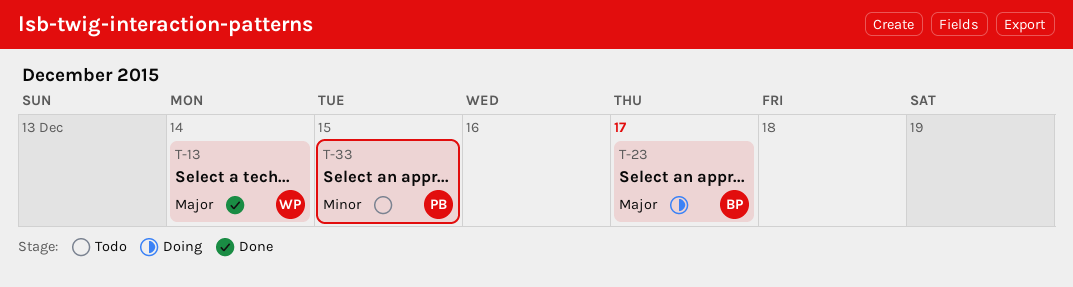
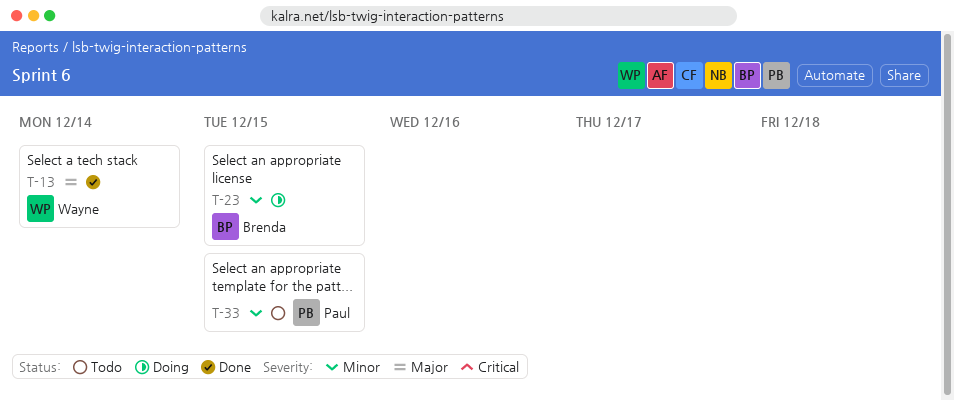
T-23, priority: Major -> Minor
T-23, due: Dec 17 -> Dec 15

